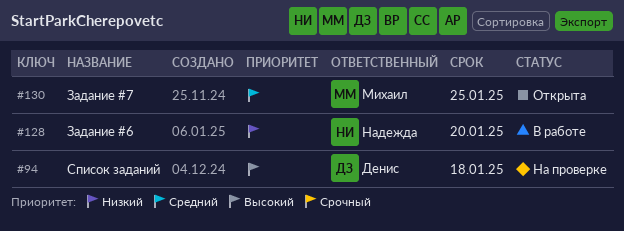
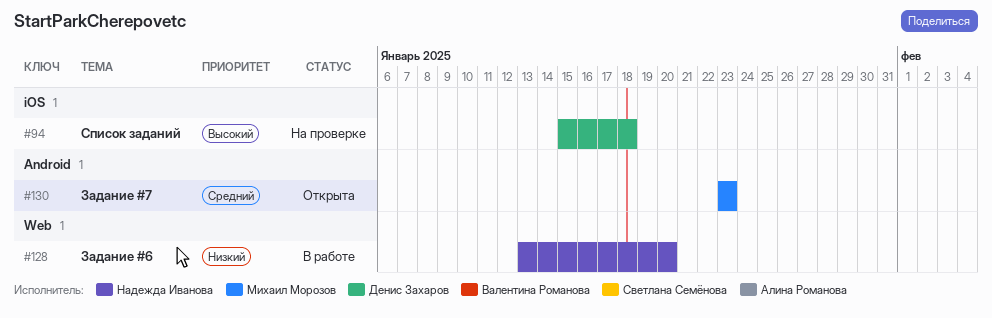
#130, due: Jan 25 -> Jan 23

